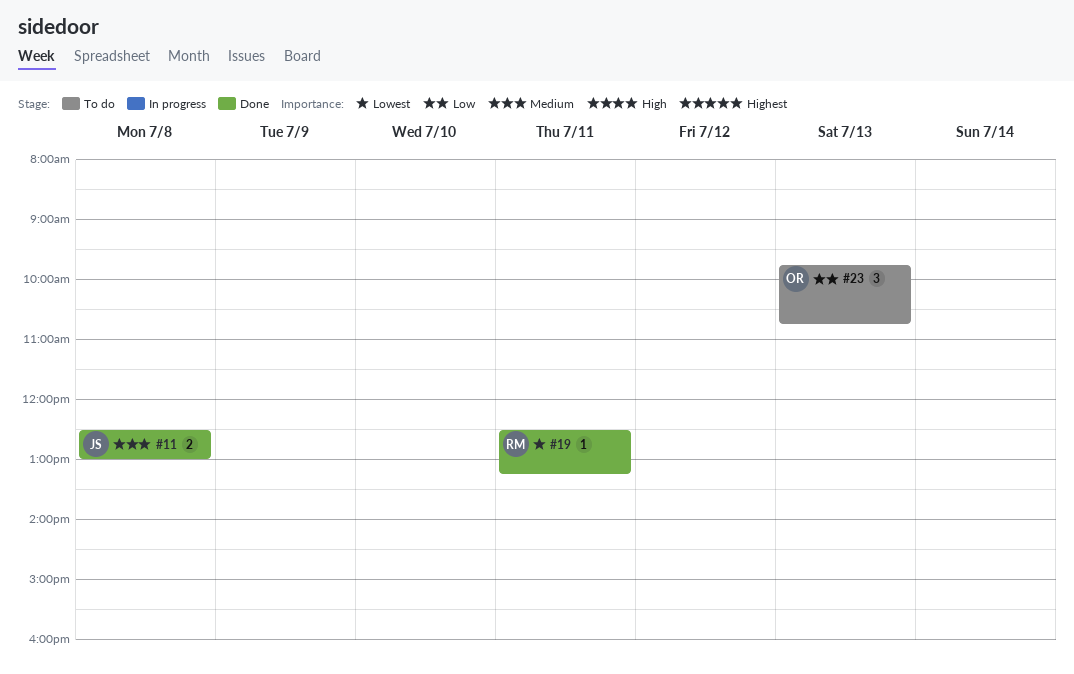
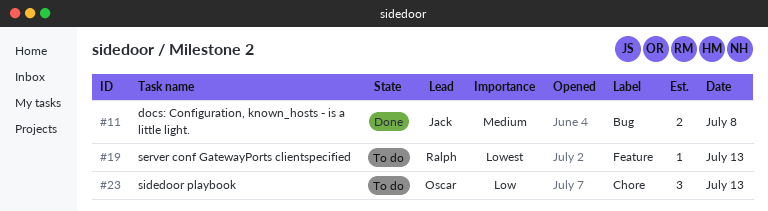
#19, status: Done -> To do
#19, day: Jul 11 -> Jul 13

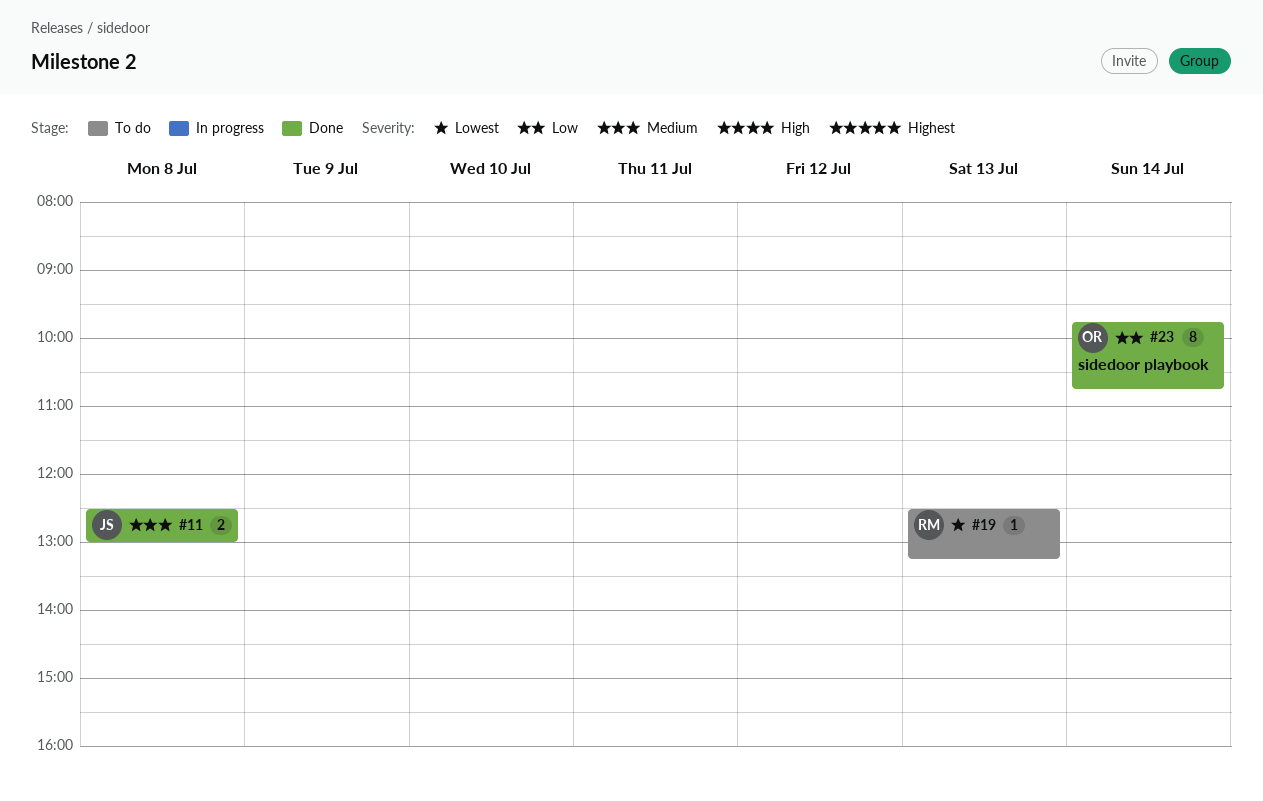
#23, status: To do -> Done
#23, estimate: 3 -> 8
#23, day: Jul 13 -> Jul 14

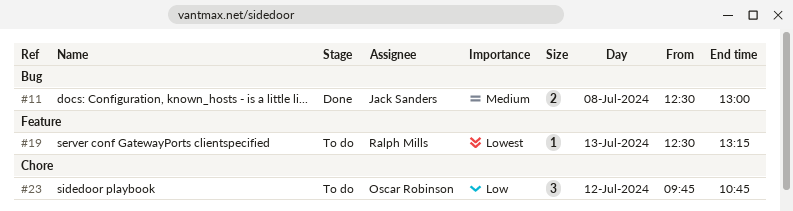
#23, status: Done -> To do
#23, estimate: 8 -> 3
#23, day: Jul 14 -> Jul 12

